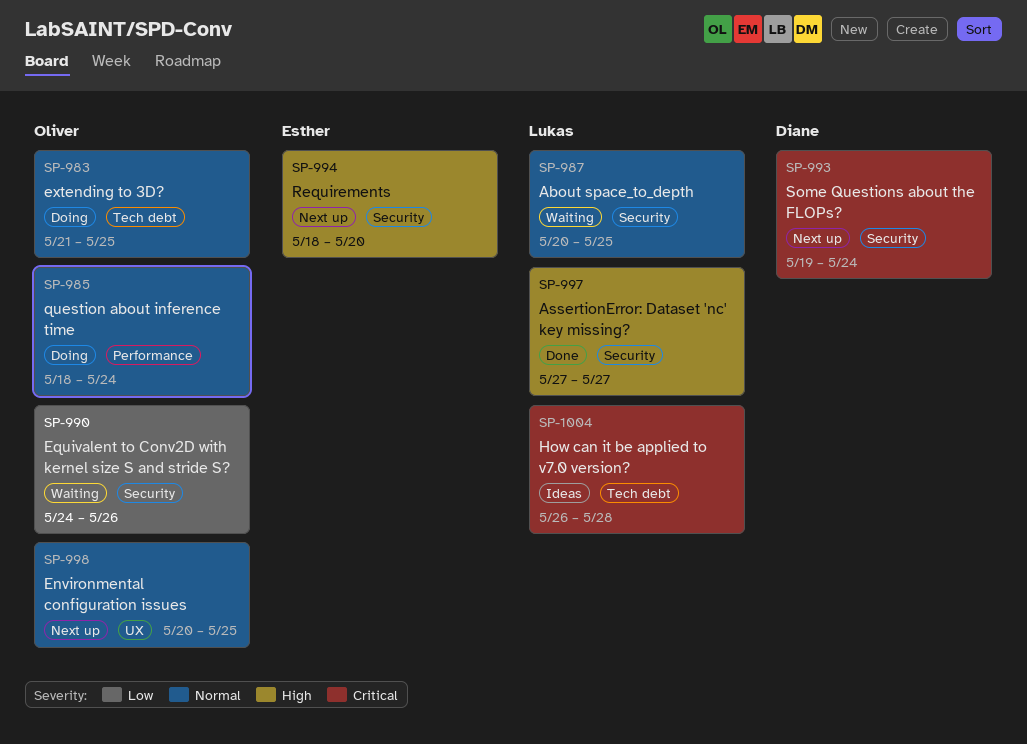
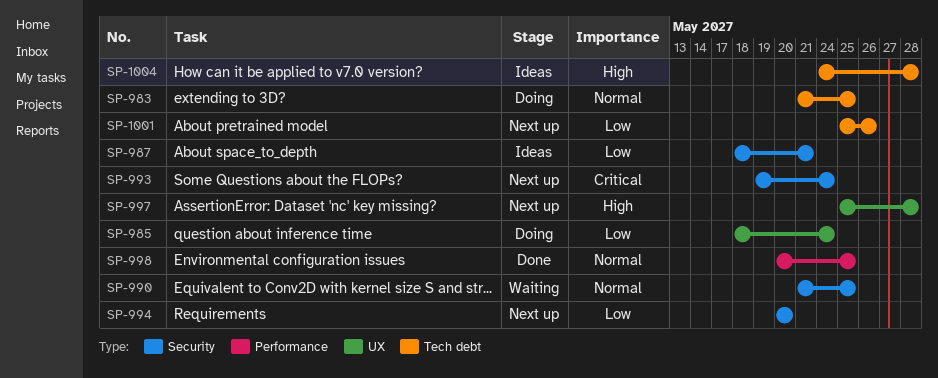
SP-985, priority: Normal -> Low
SP-985, label: Performance -> UX
SP-987, status: Waiting -> Ideas
SP-987, priority: Normal -> Low
SP-987, start: May 20 -> May 18
SP-987, due: May 25 -> May 21
SP-990, priority: Low -> Normal
SP-990, start: May 24 -> May 21
SP-990, due: May 26 -> May 25
SP-994, priority: High -> Low
SP-994, start: May 18 -> May 20
SP-997, status: Done -> Next up
SP-997, label: Security -> UX
SP-997, start: May 27 -> May 25
SP-997, due: May 27 -> May 28
SP-998, status: Next up -> Done
SP-998, label: UX -> Performance
SP-1001: none -> present
SP-1004, priority: Critical -> High
SP-1004, start: May 26 -> May 24

